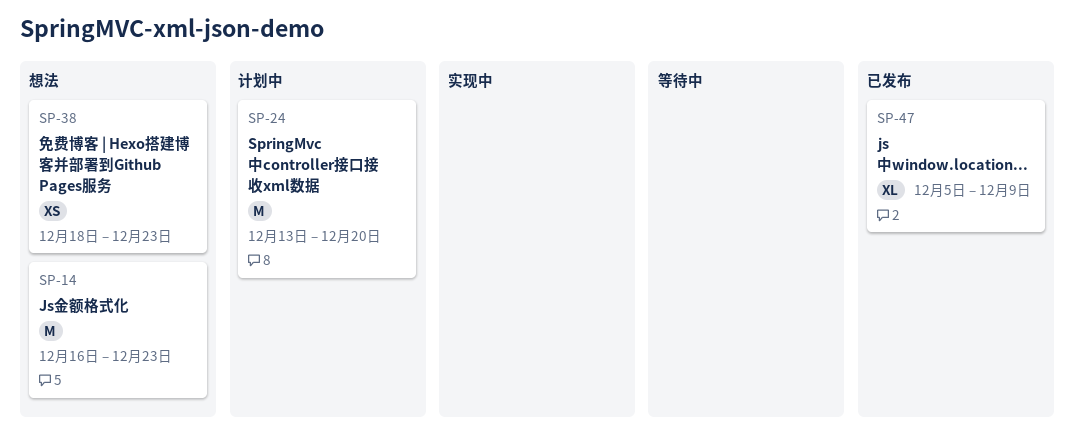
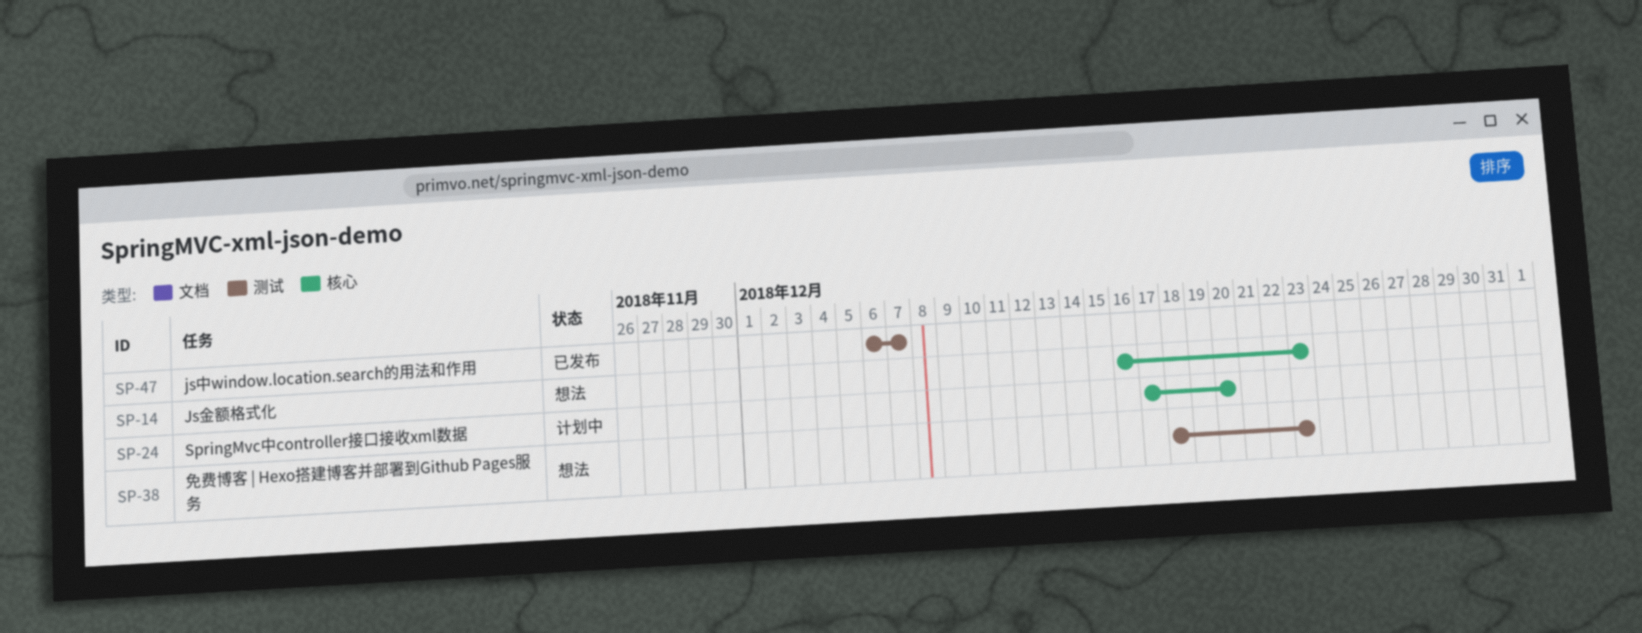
SP-24, start: Dec 13 -> Dec 17
SP-47, start: Dec 5 -> Dec 6
SP-47, due: Dec 9 -> Dec 7

